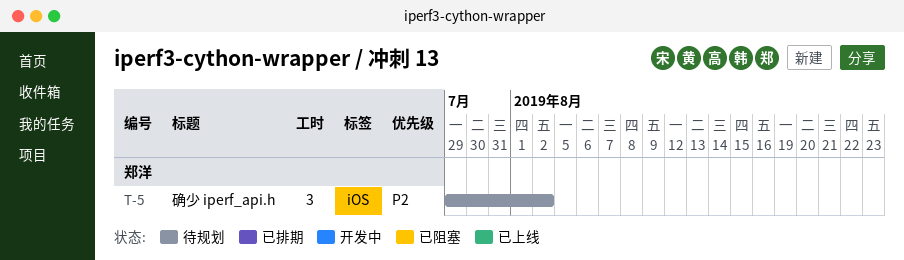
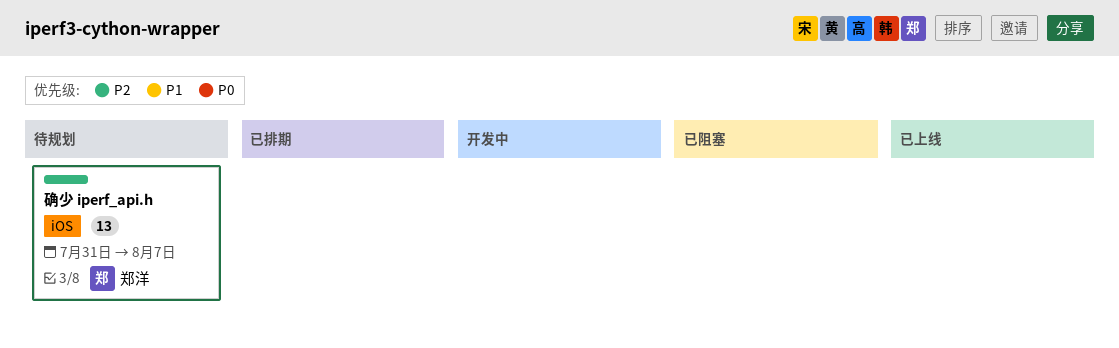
确少 iperf_api.h, estimate: 3 -> 13
确少 iperf_api.h, start: Jul 29 -> Jul 31
确少 iperf_api.h, due: Aug 2 -> Aug 7

